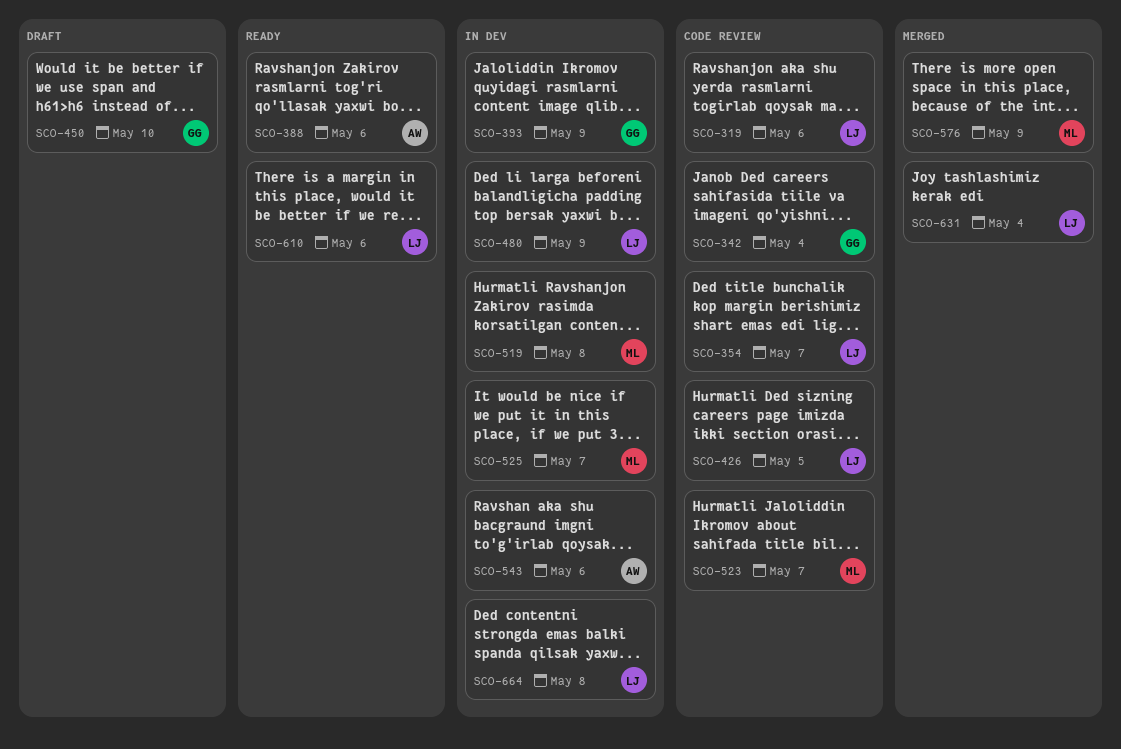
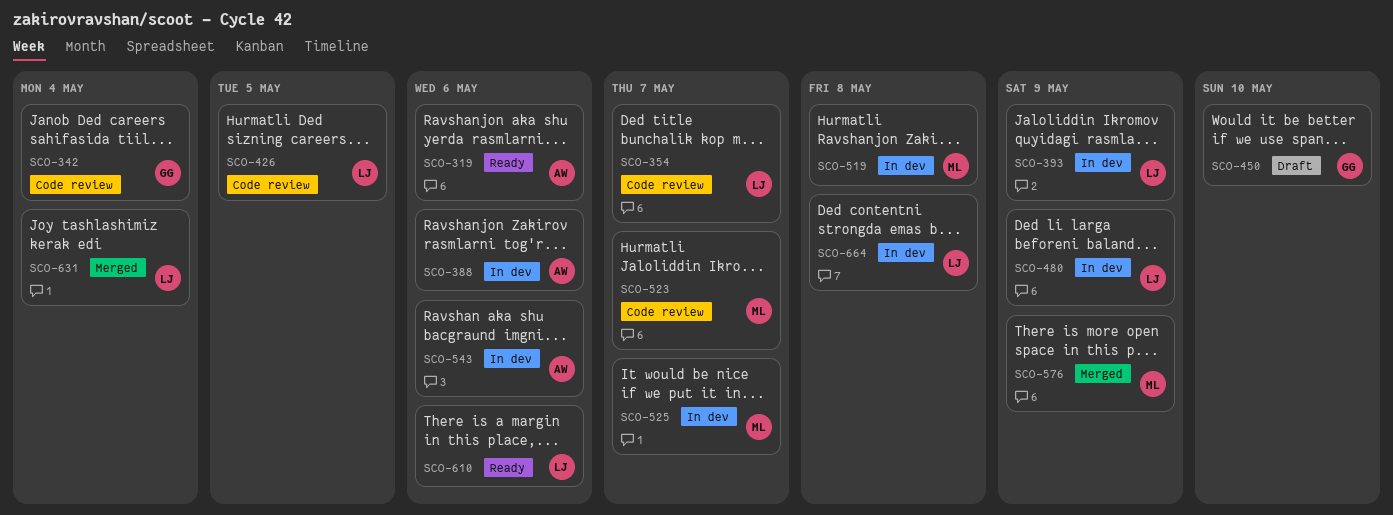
SCO-319, status: Code review -> Ready
SCO-319, owner: LJ -> AW
SCO-388, status: Ready -> In dev
SCO-393, owner: GG -> LJ

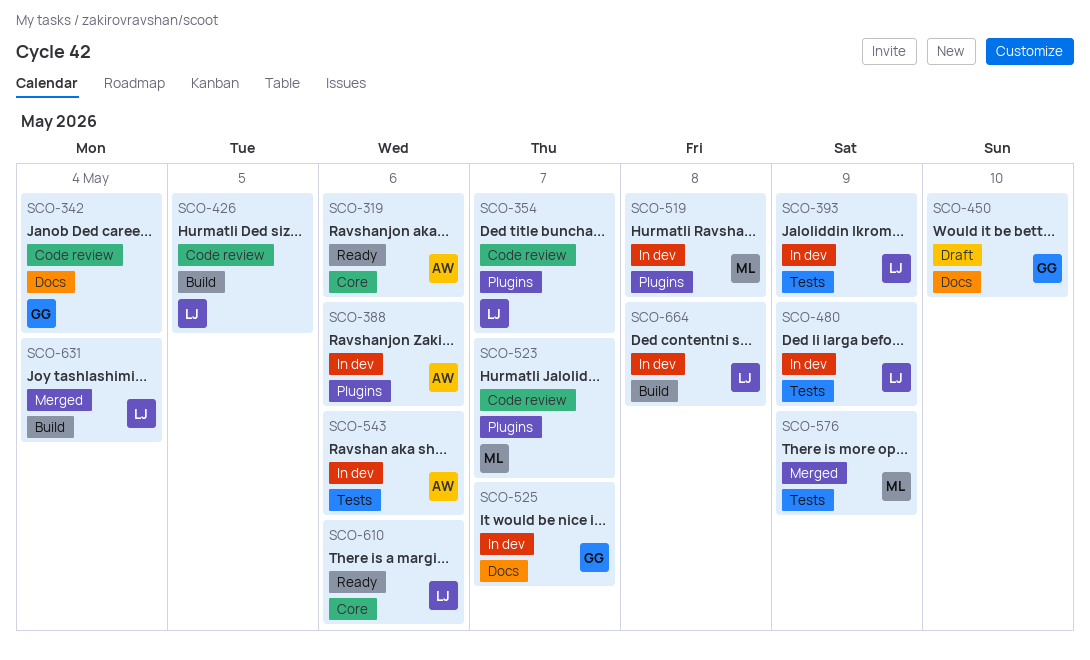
SCO-525, owner: ML -> GG

